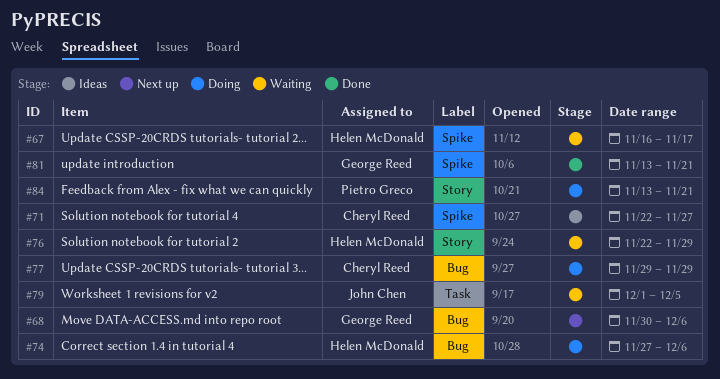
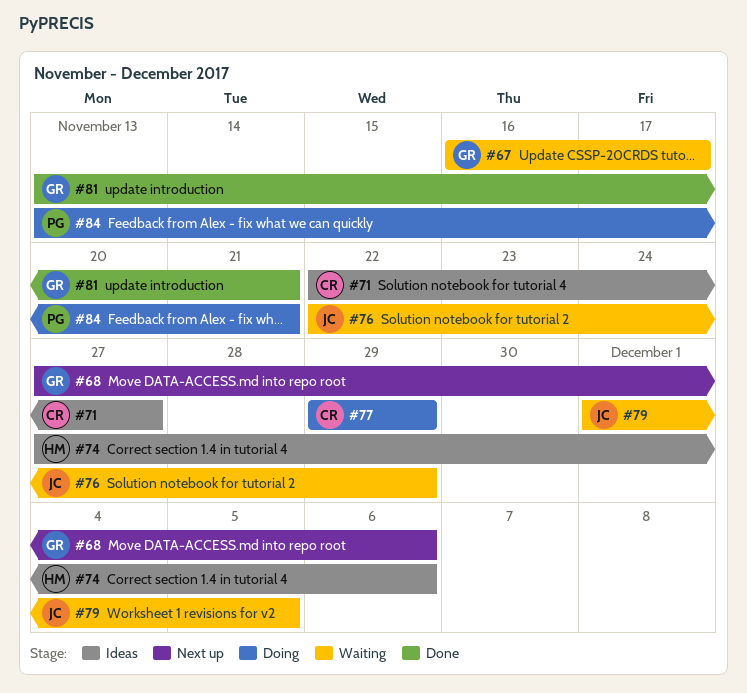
#67, owner: Helen McDonald -> George Reed
#68, start: Nov 30 -> Nov 27
#74, status: Doing -> Ideas
#76, owner: Helen McDonald -> John Chen

